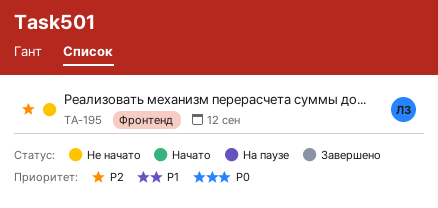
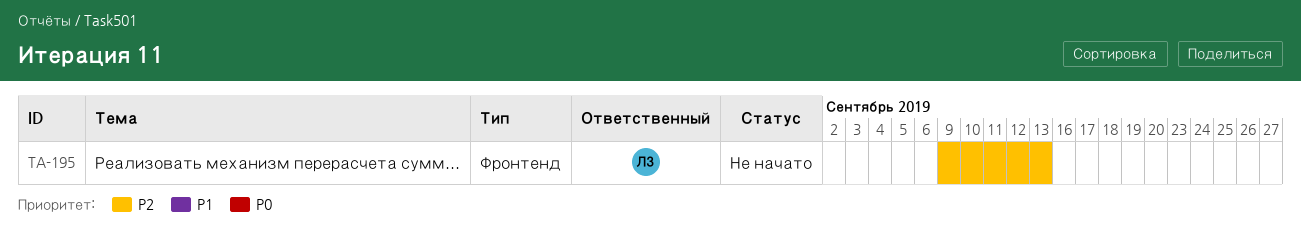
TA-195, due: Sep 12 -> Sep 13

